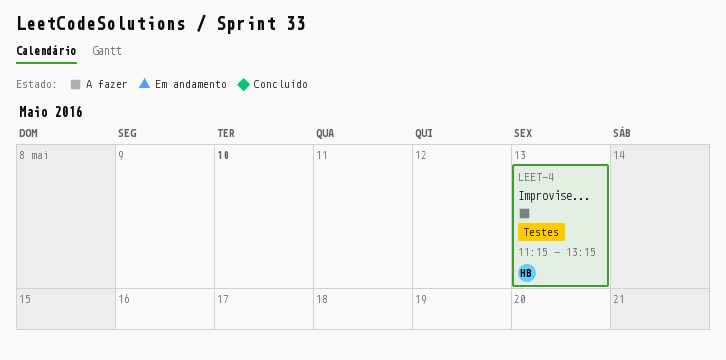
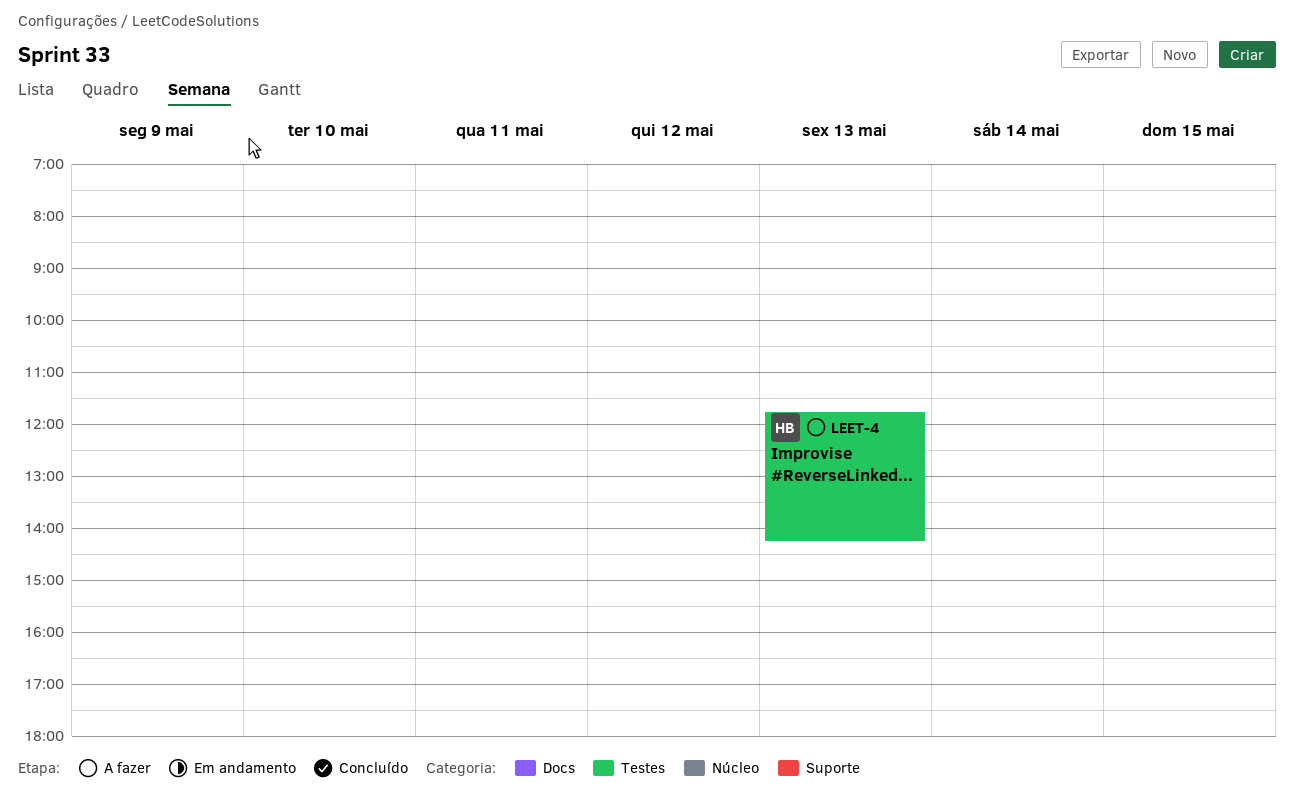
LEET-4, begins: 11:15 -> 11:45
LEET-4, ends: 13:15 -> 14:15

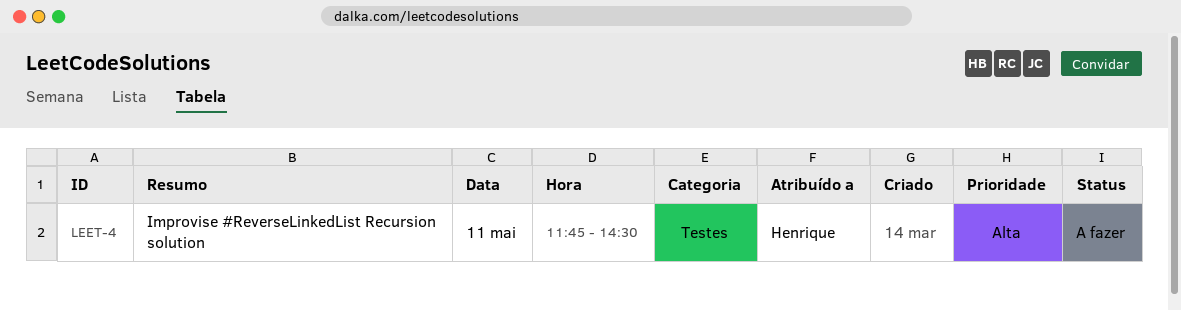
LEET-4, day: May 13 -> May 11
LEET-4, ends: 14:15 -> 14:30

